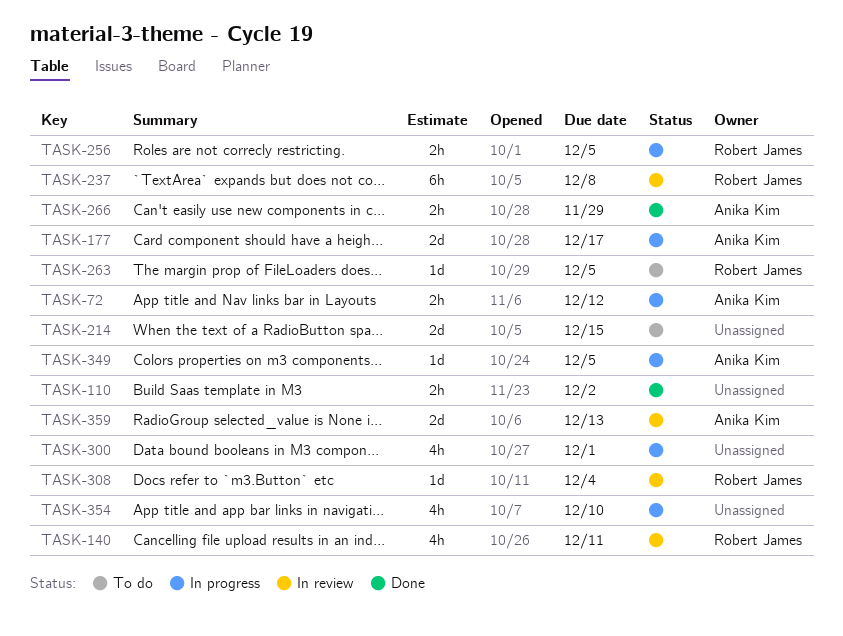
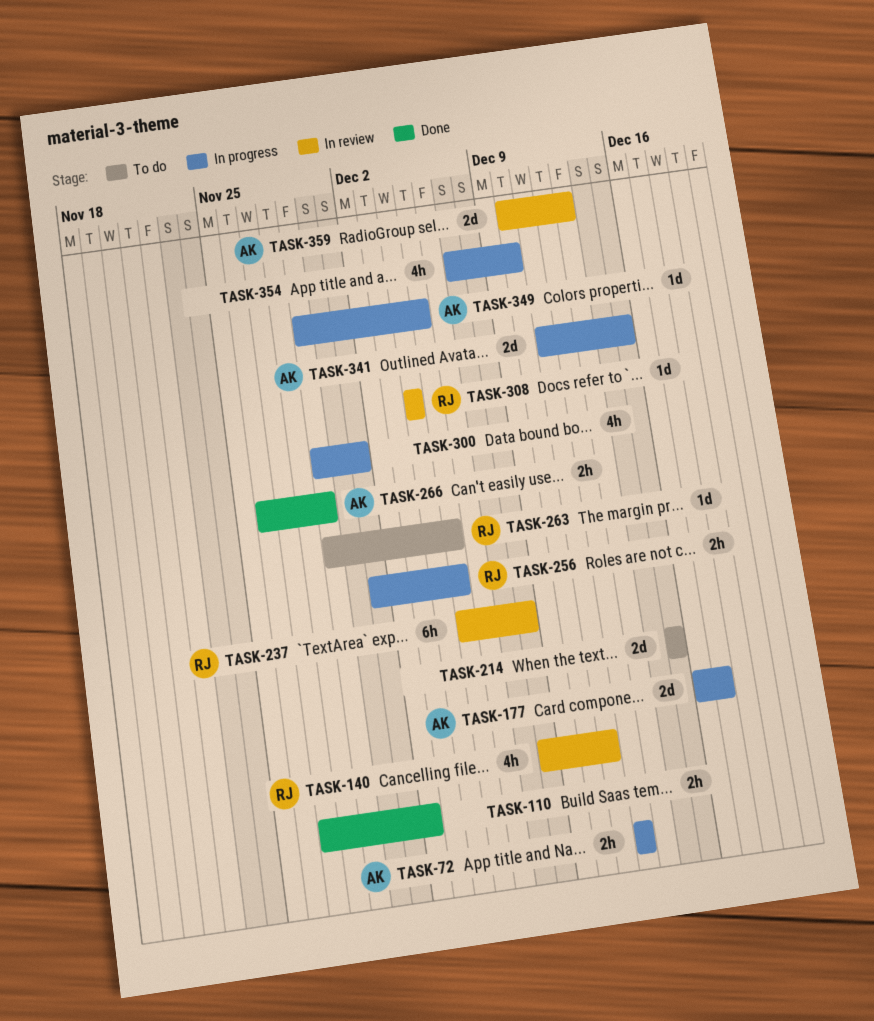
TASK-341: none -> present

